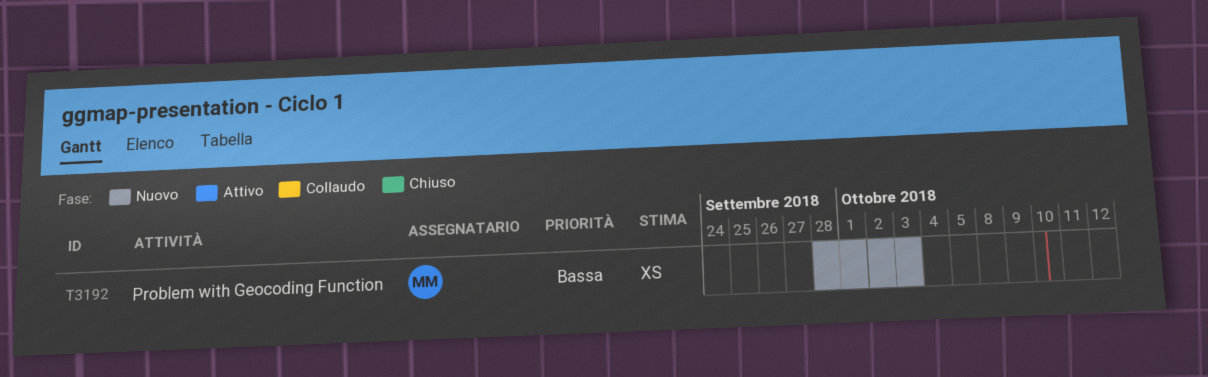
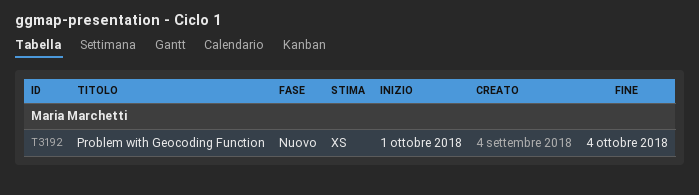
T3192, start: Sep 28 -> Oct 1
T3192, due: Oct 3 -> Oct 4

